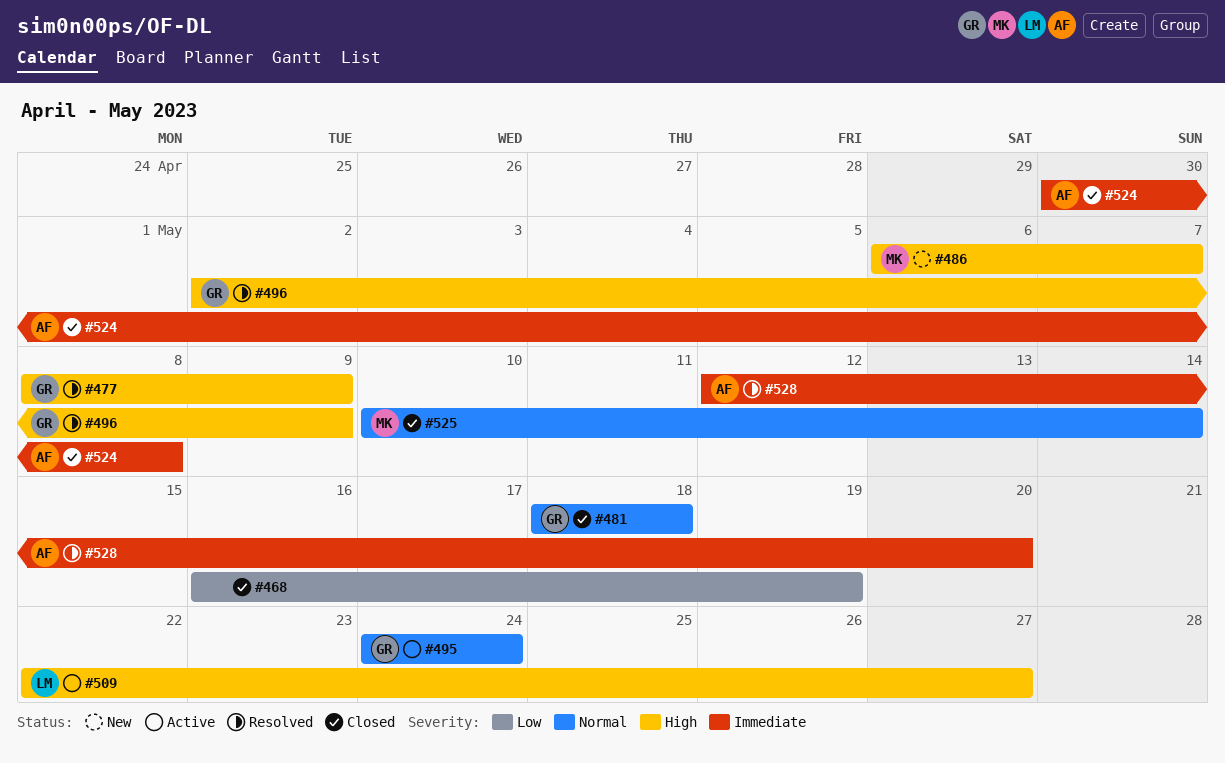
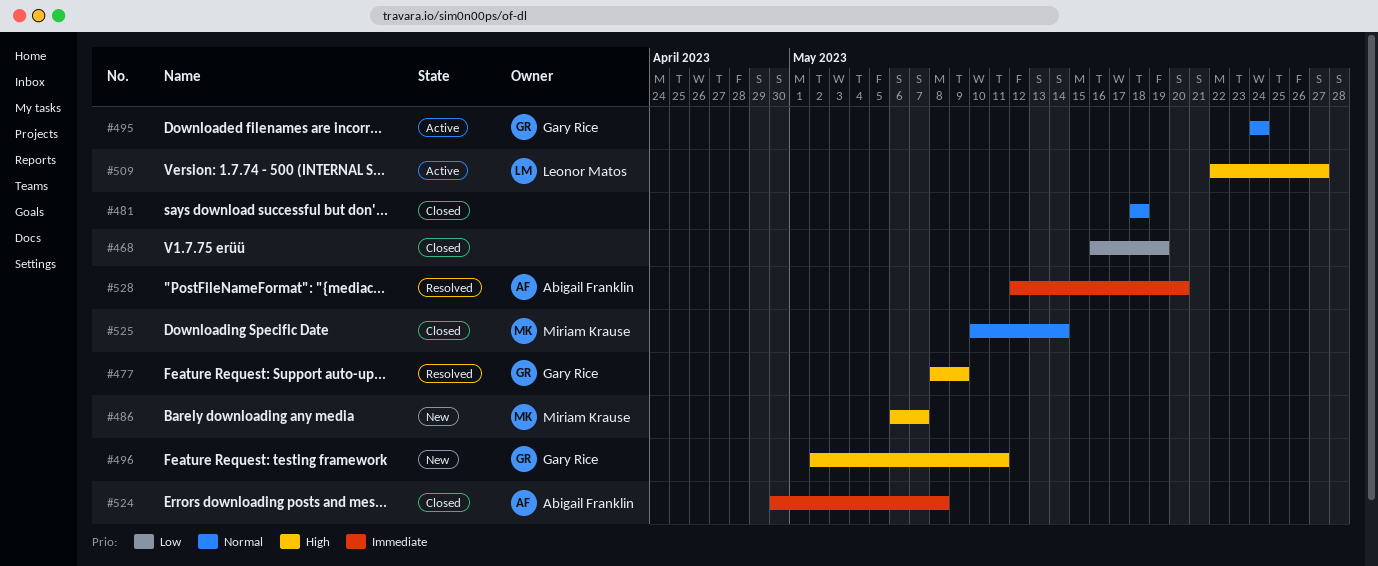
#481, owner: Gary Rice -> none
#496, status: Resolved -> New
#496, due: May 9 -> May 11

